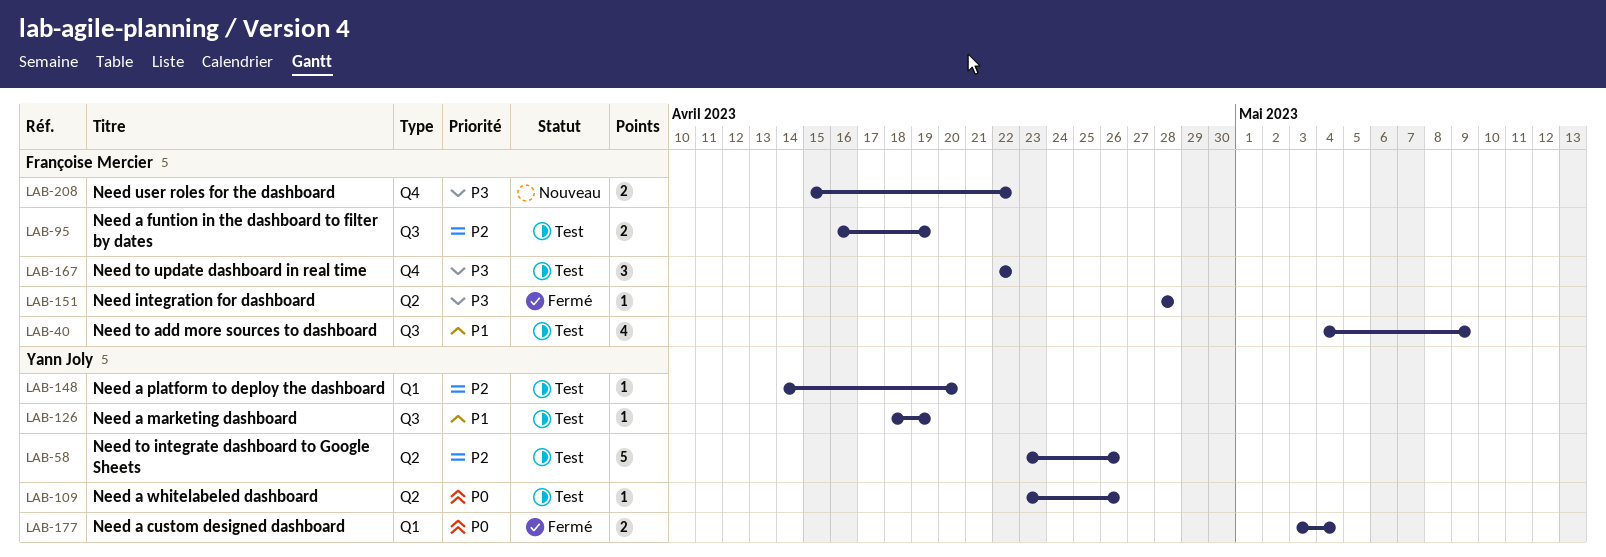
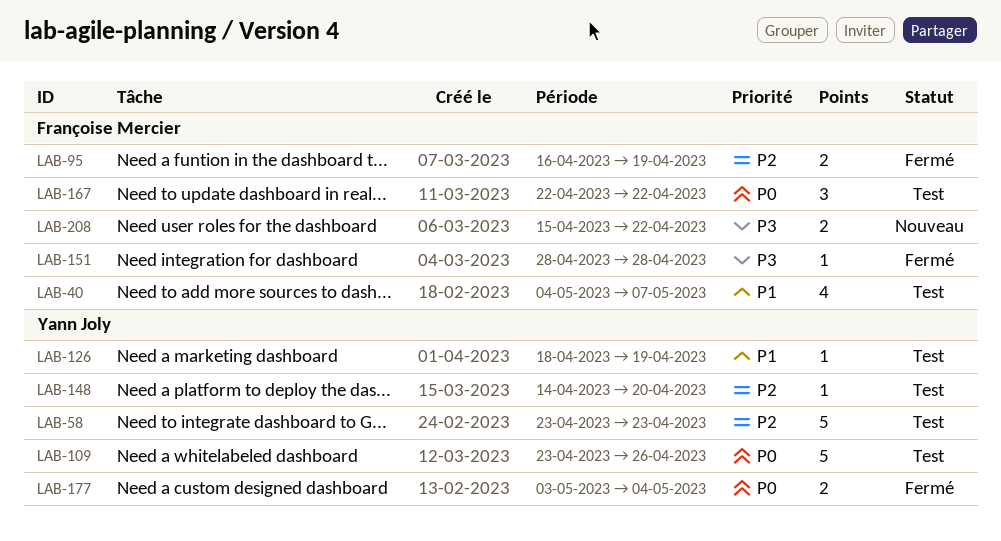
LAB-40, due: May 9 -> May 7
LAB-58, due: Apr 26 -> Apr 23
LAB-95, status: Test -> Fermé
LAB-109, estimate: 1 -> 5
LAB-167, priority: P3 -> P0

